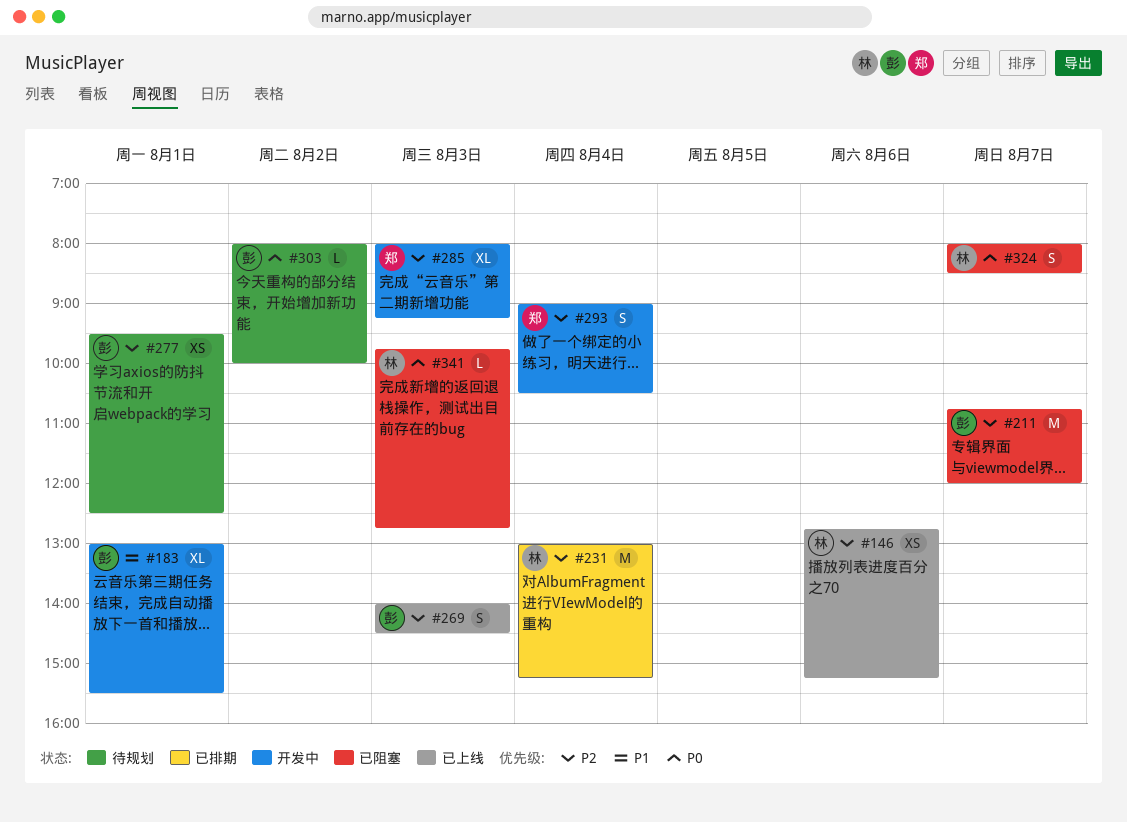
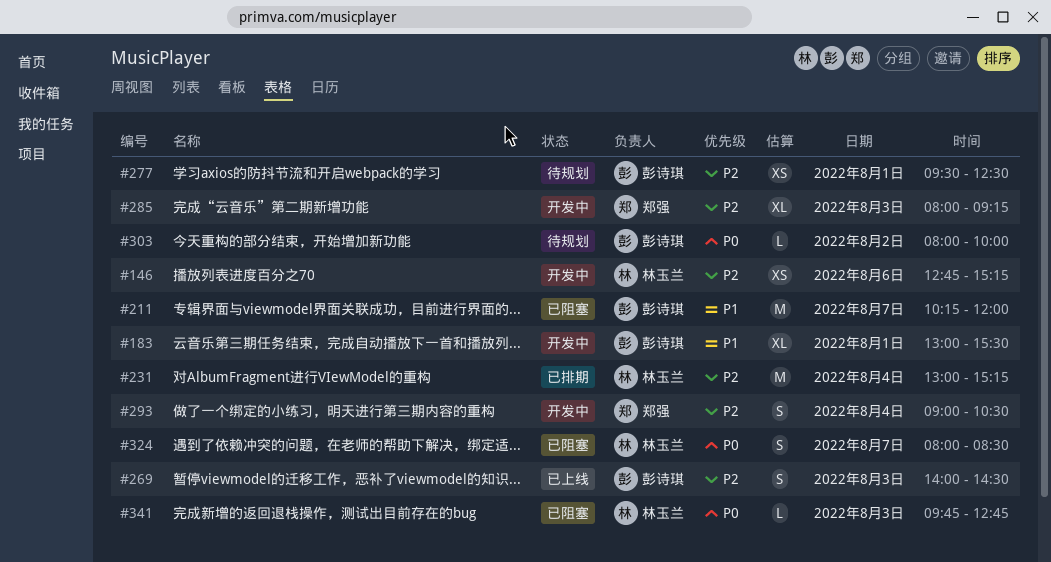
#146, status: 已上线 -> 开发中
#211, priority: P2 -> P1
#211, begins: 10:45 -> 10:15

